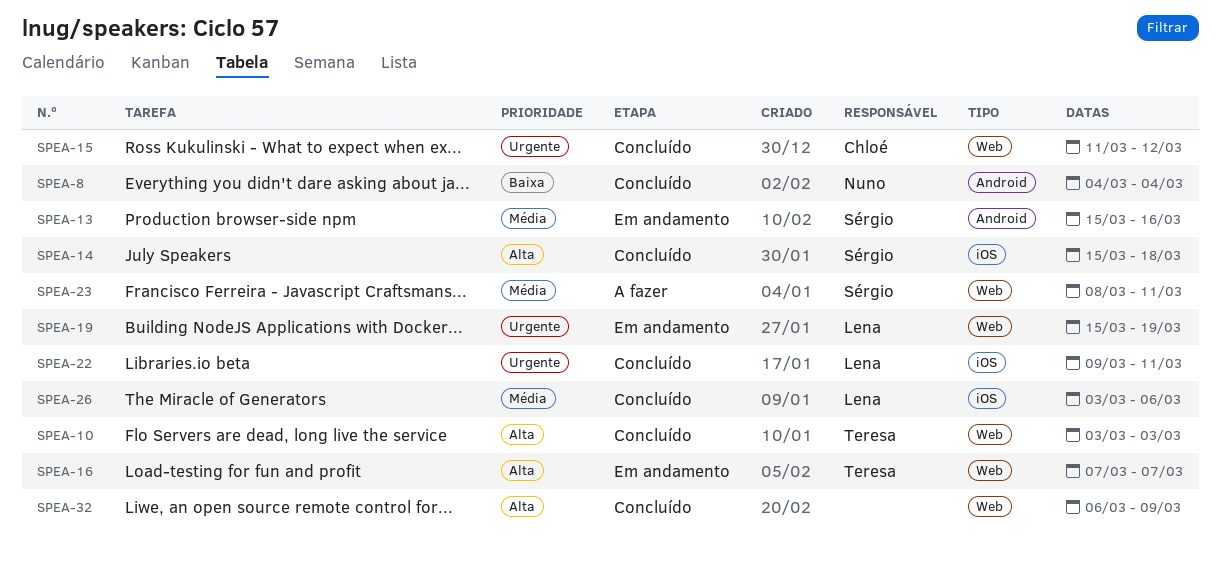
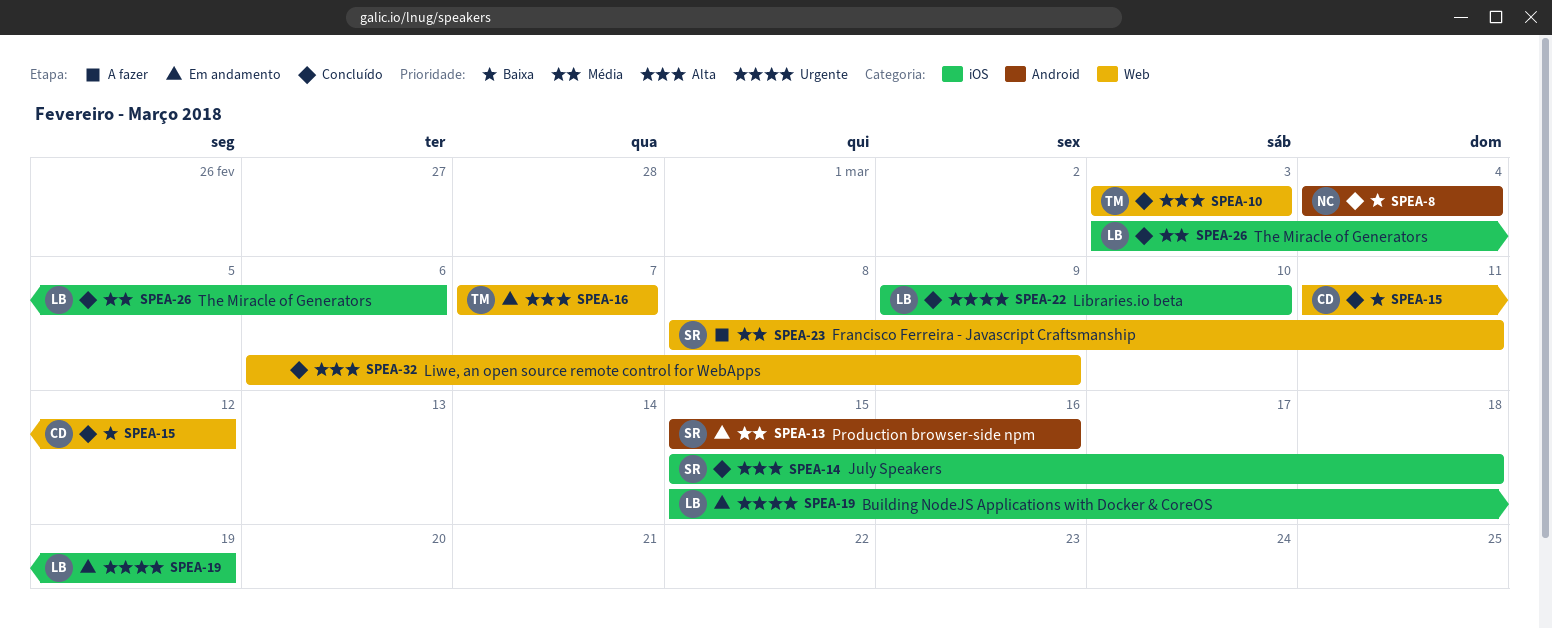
SPEA-15, priority: Urgente -> Baixa
SPEA-19, label: Web -> iOS
SPEA-22, due: Mar 11 -> Mar 10

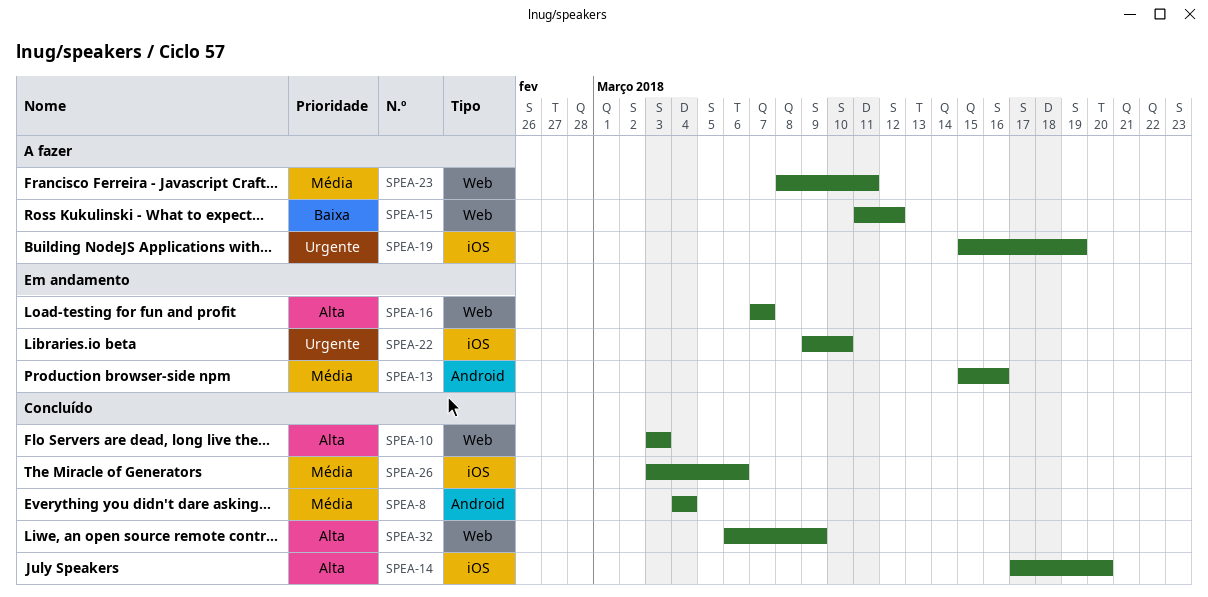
SPEA-8, priority: Baixa -> Média
SPEA-14, start: Mar 15 -> Mar 17
SPEA-14, due: Mar 18 -> Mar 20
SPEA-15, status: Concluído -> A fazer
SPEA-19, status: Em andamento -> A fazer
SPEA-22, status: Concluído -> Em andamento

